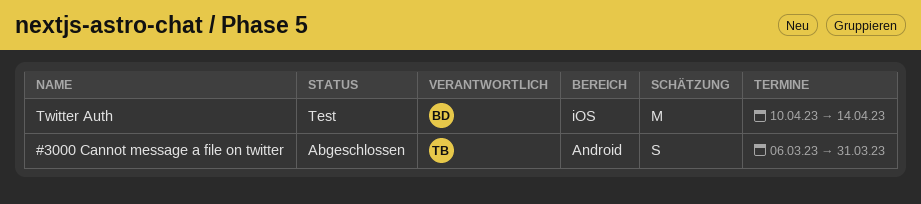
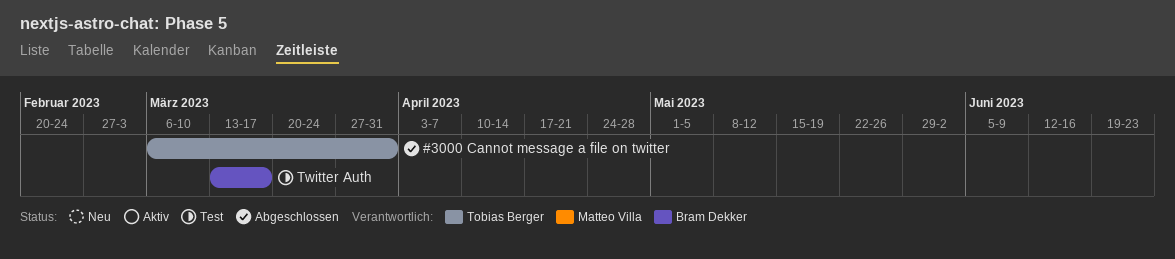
Twitter Auth, start: Apr 10 -> Mar 13
Twitter Auth, due: Apr 14 -> Mar 17

